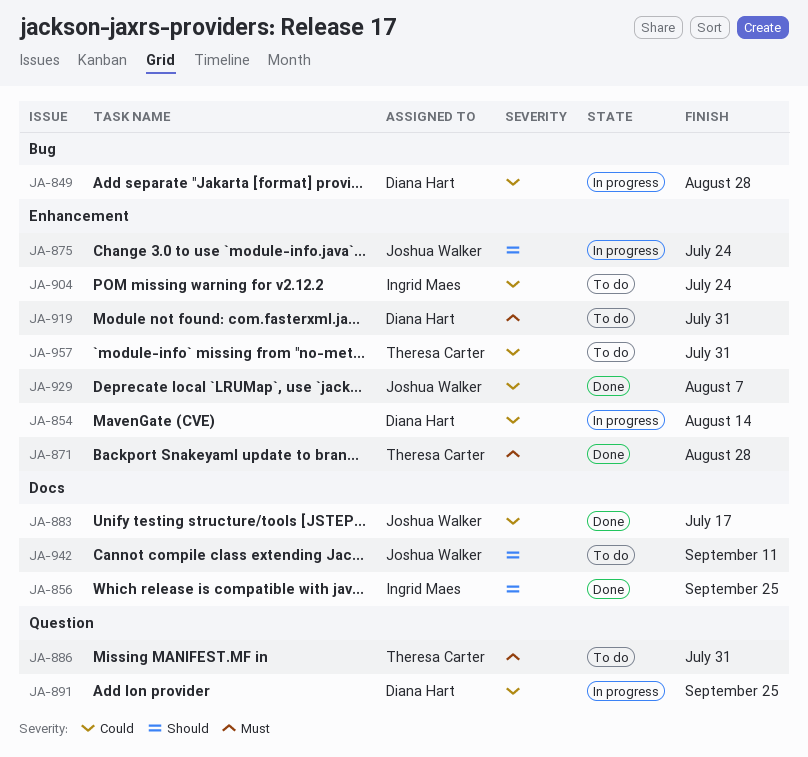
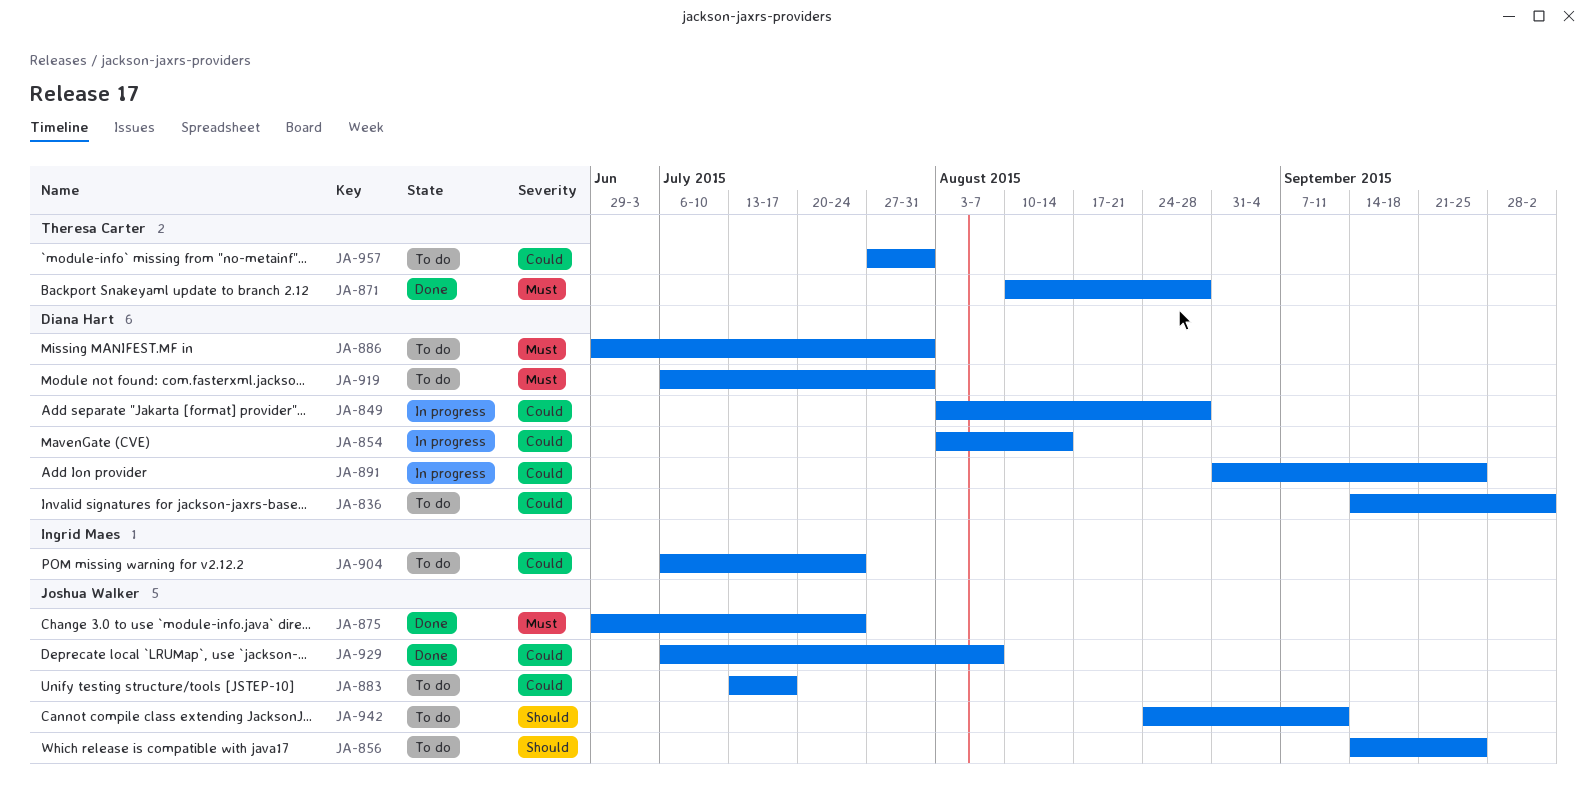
JA-836: none -> present
JA-856, status: Done -> To do
JA-856, owner: Ingrid Maes -> Joshua Walker
JA-875, status: In progress -> Done
JA-875, priority: Should -> Must
JA-883, status: Done -> To do
JA-886, owner: Theresa Carter -> Diana Hart

